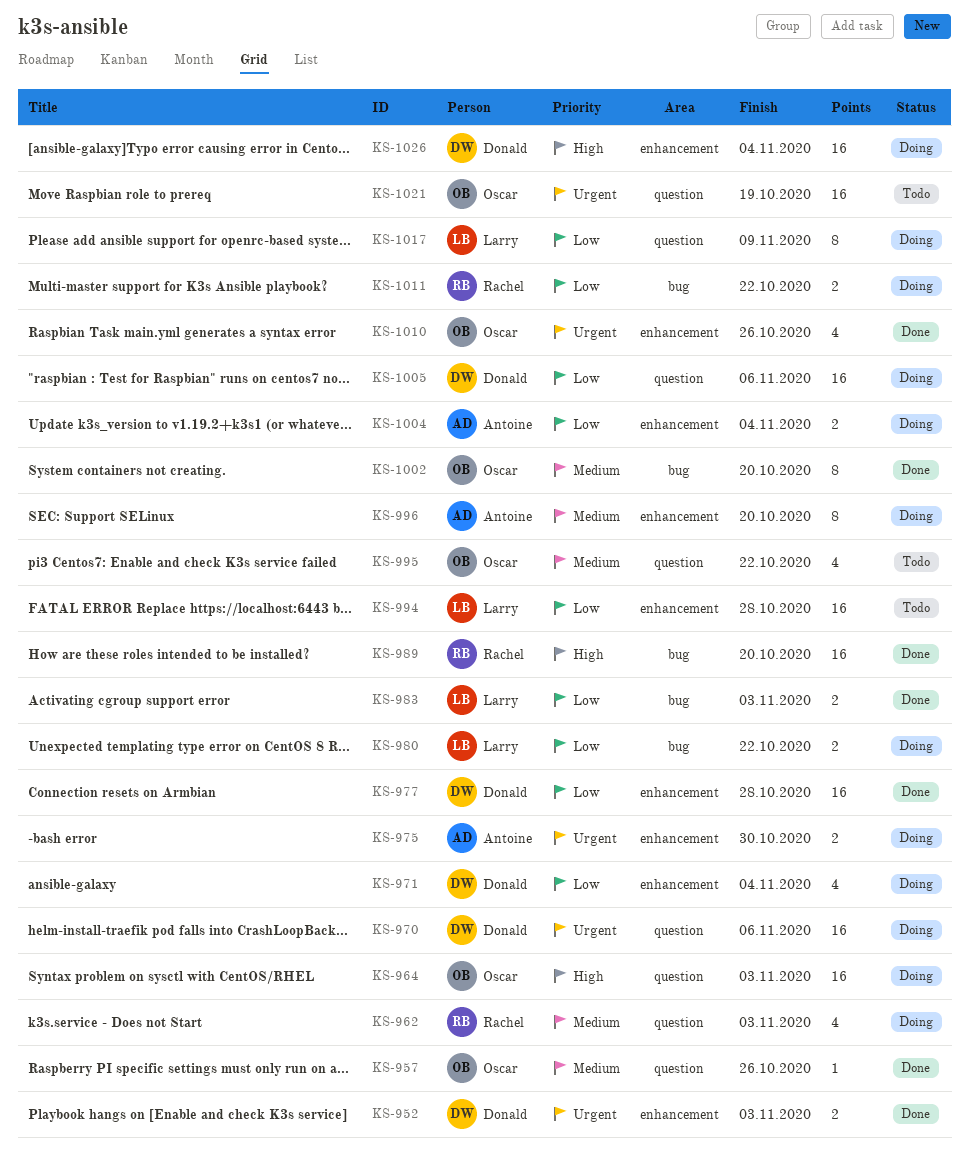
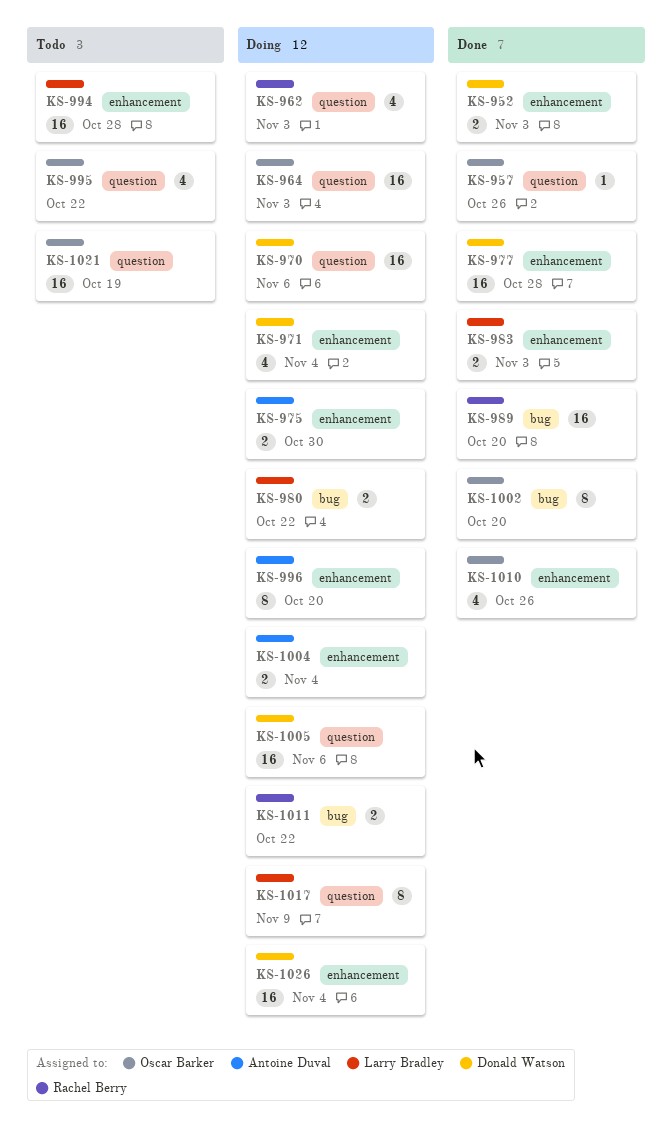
KS-983, label: bug -> enhancement

